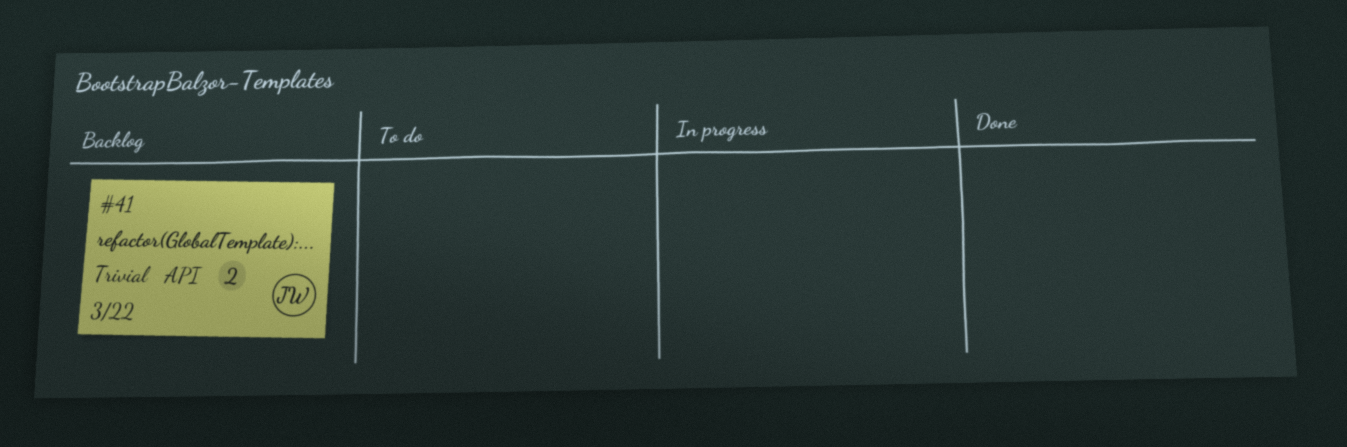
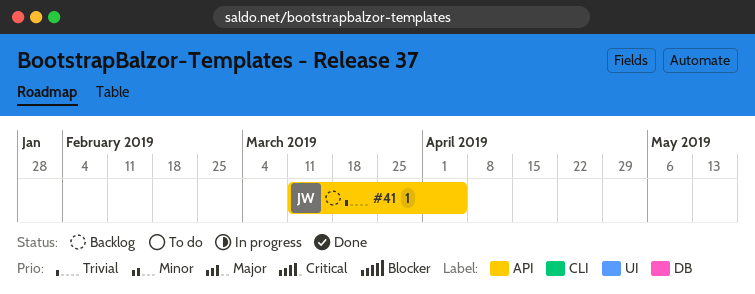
#41, estimate: 2 -> 1
#41, due: Mar 22 -> Apr 5

